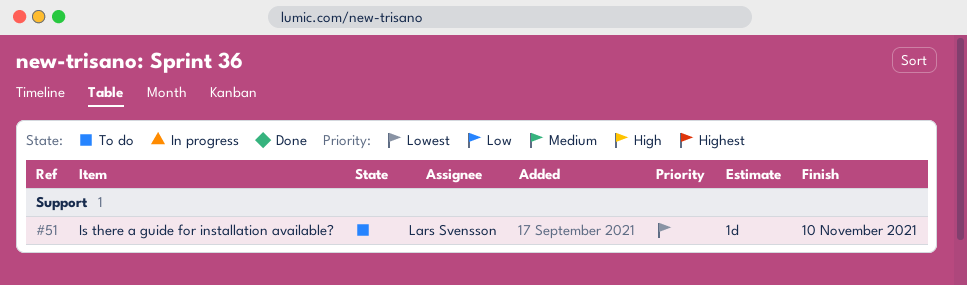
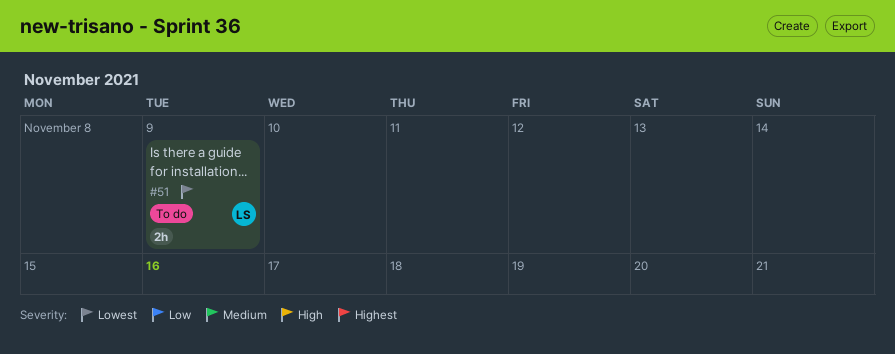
#51, estimate: 1d -> 2h
#51, due: Nov 10 -> Nov 9

